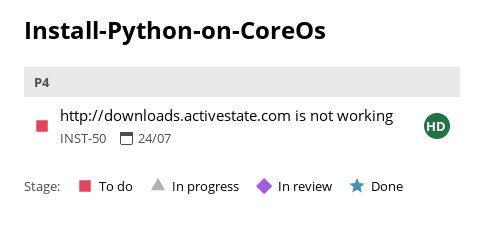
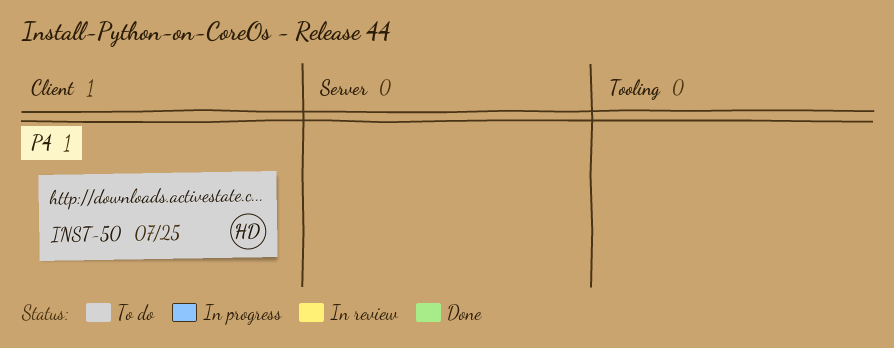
INST-50, due: Jul 24 -> Jul 25

